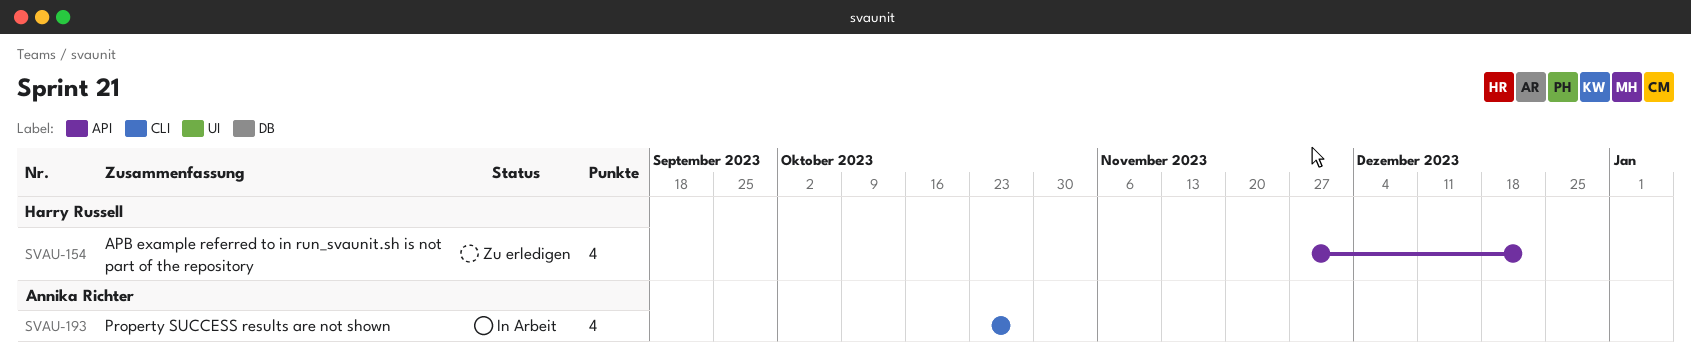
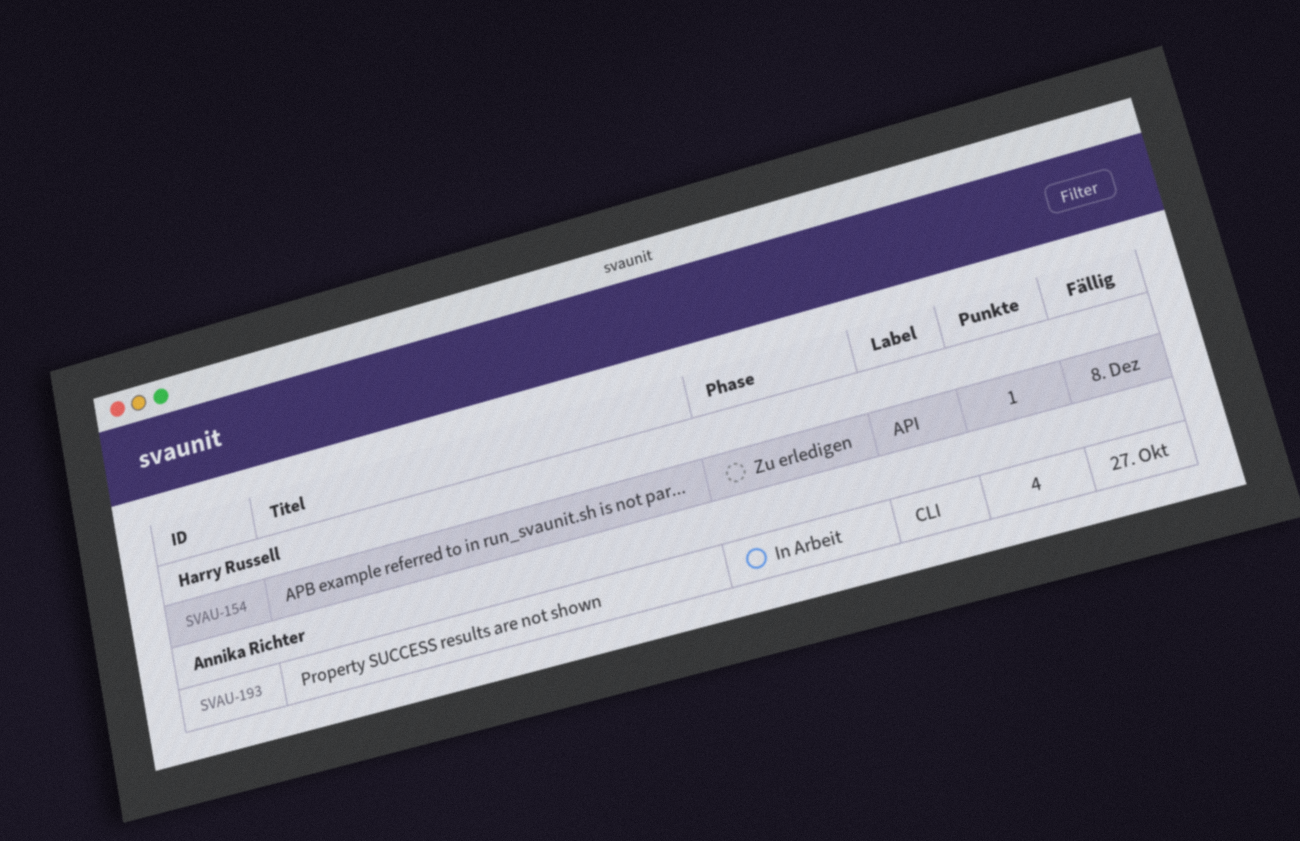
SVAU-154, estimate: 4 -> 1
SVAU-154, due: Dec 22 -> Dec 8

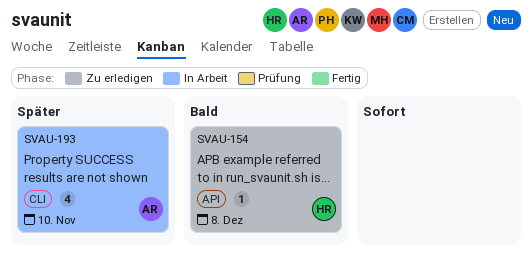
SVAU-193, due: Oct 27 -> Nov 10

